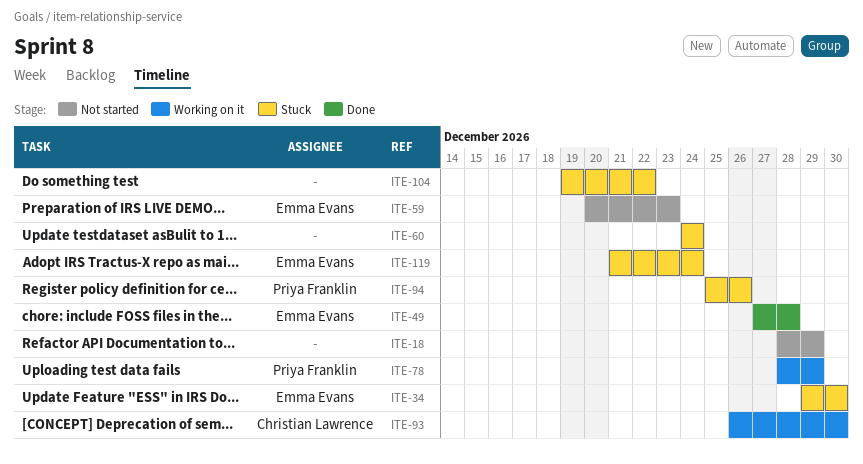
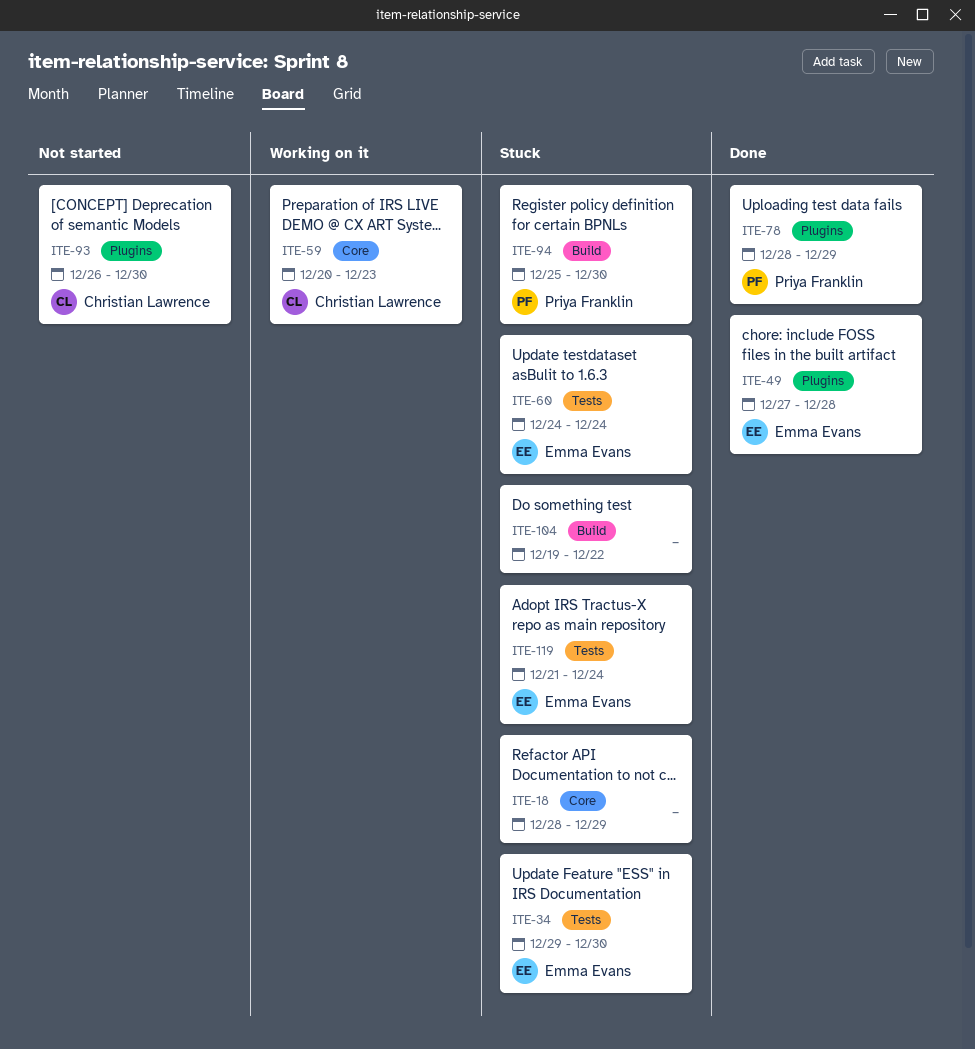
ITE-18, status: Not started -> Stuck
ITE-59, status: Not started -> Working on it
ITE-59, owner: Emma Evans -> Christian Lawrence
ITE-60, owner: none -> Emma Evans
ITE-78, status: Working on it -> Done
ITE-93, status: Working on it -> Not started
ITE-94, due: Dec 26 -> Dec 30

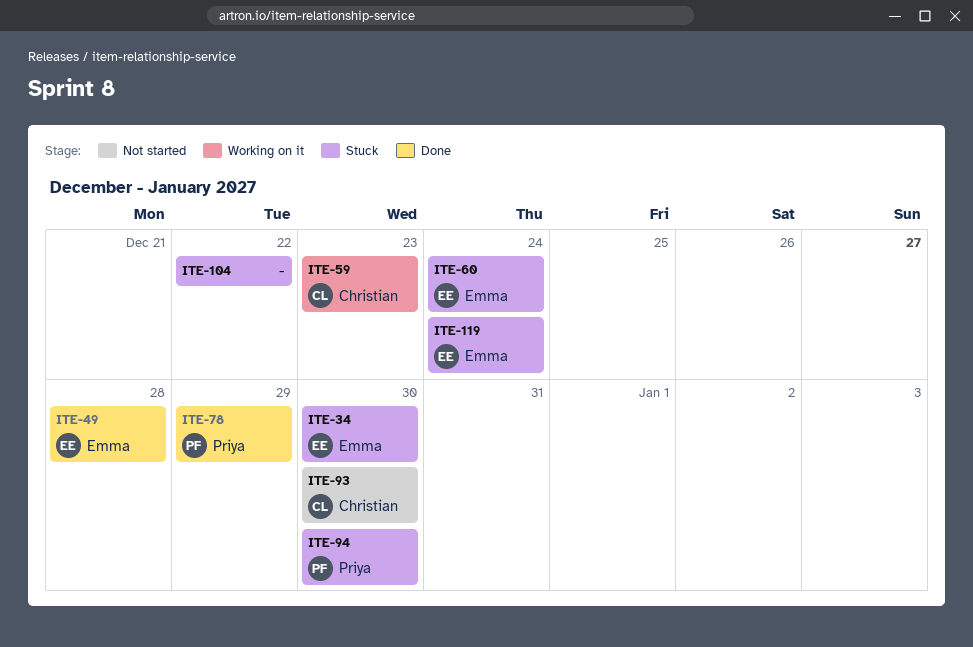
ITE-18: present -> none

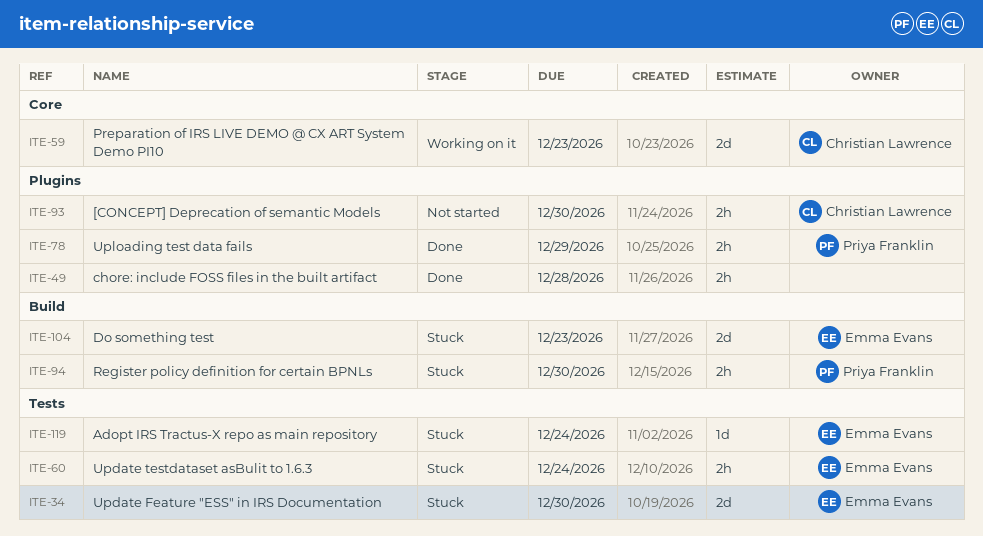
ITE-49, owner: Emma Evans -> none
ITE-104, owner: none -> Emma Evans
ITE-104, due: Dec 22 -> Dec 23

